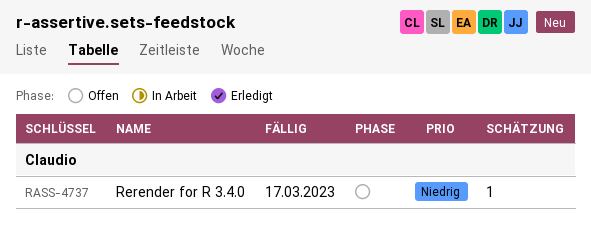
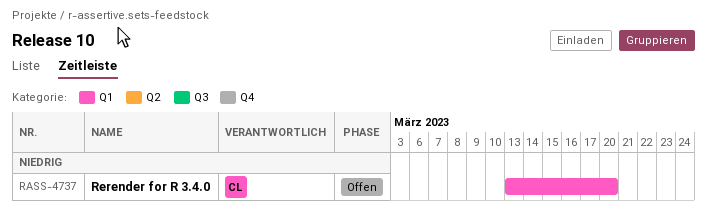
RASS-4737, due: Mar 17 -> Mar 20

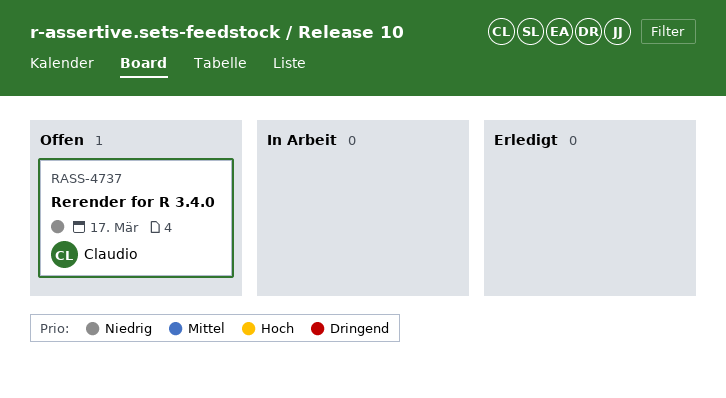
RASS-4737, due: Mar 20 -> Mar 17

